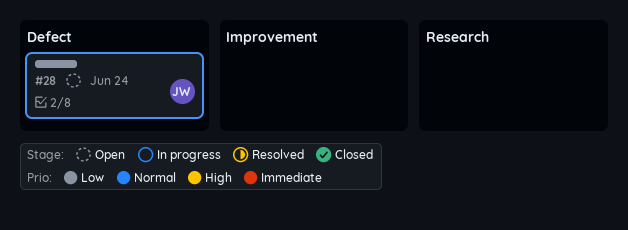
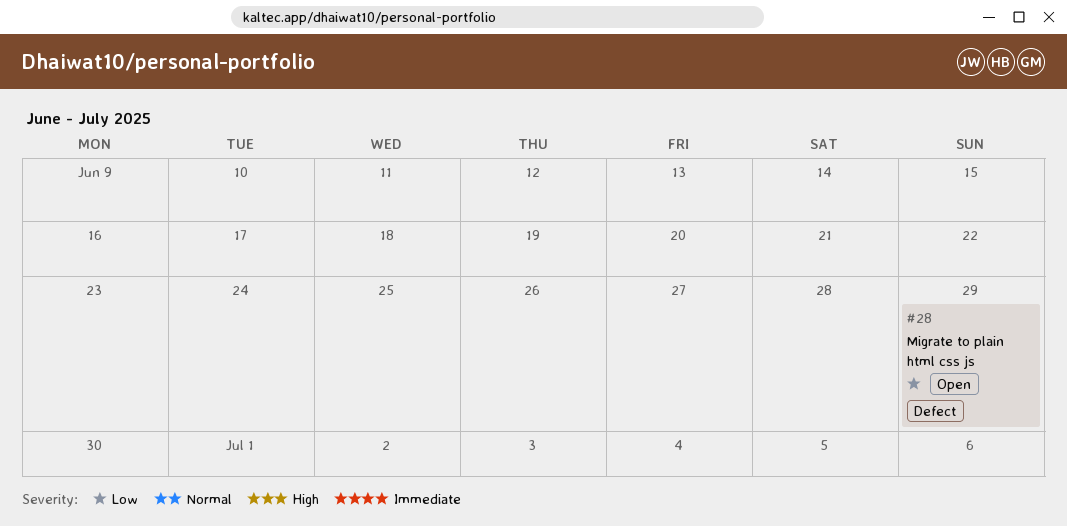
#28, due: Jun 24 -> Jun 29

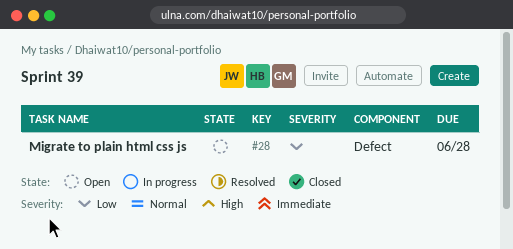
#28, due: Jun 29 -> Jun 28

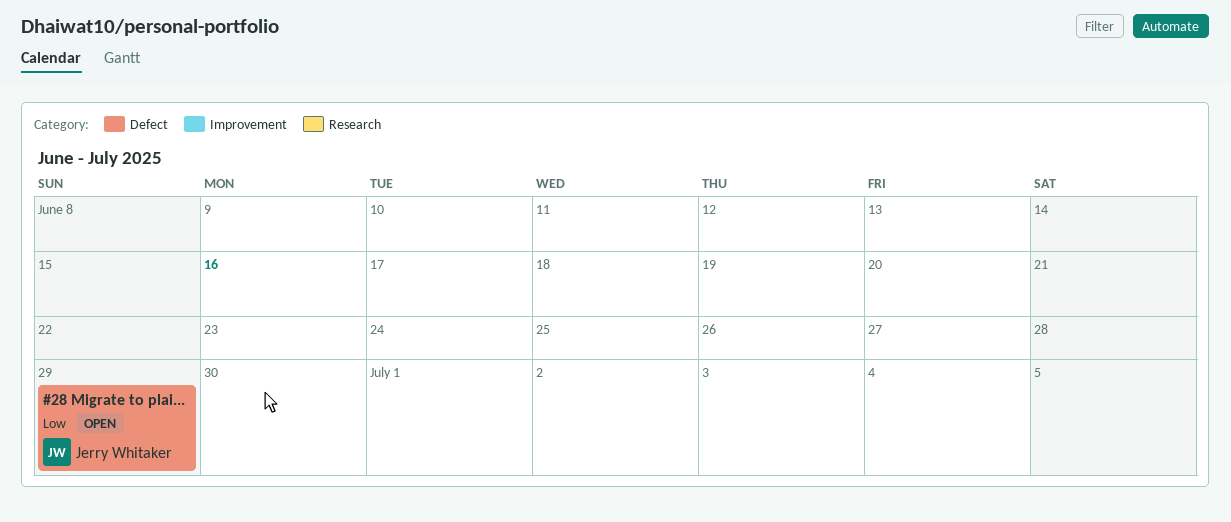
#28, due: Jun 28 -> Jun 29

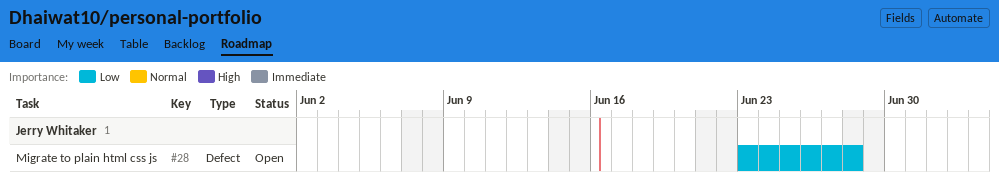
#28, due: Jun 29 -> Jun 28

